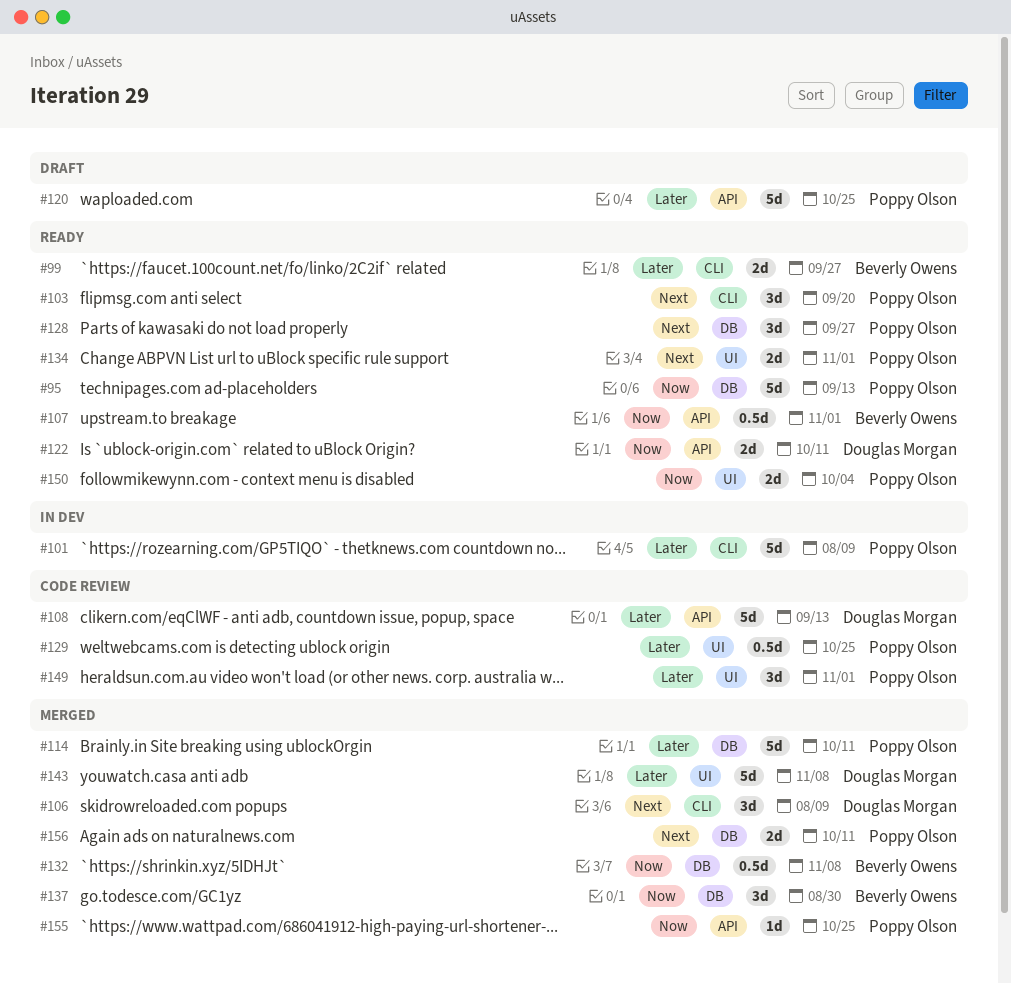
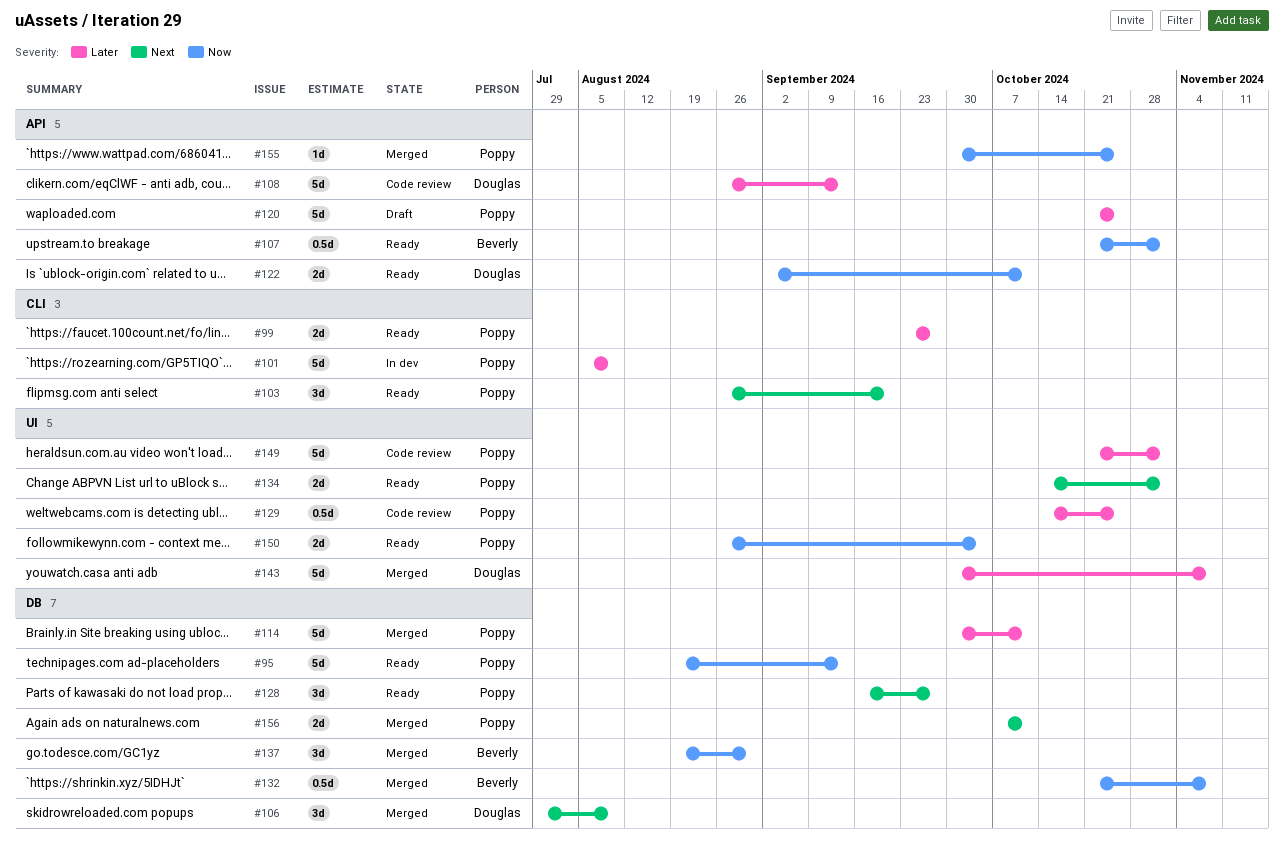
#99, owner: Beverly Owens -> Poppy Olson
#106, label: CLI -> DB
#149, estimate: 3d -> 5d

